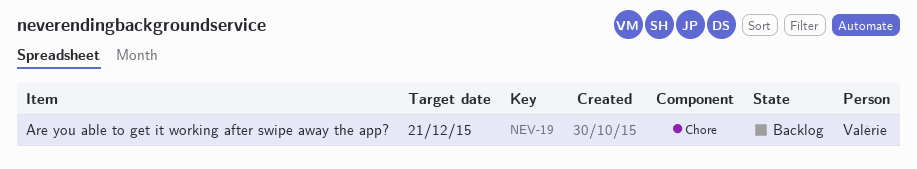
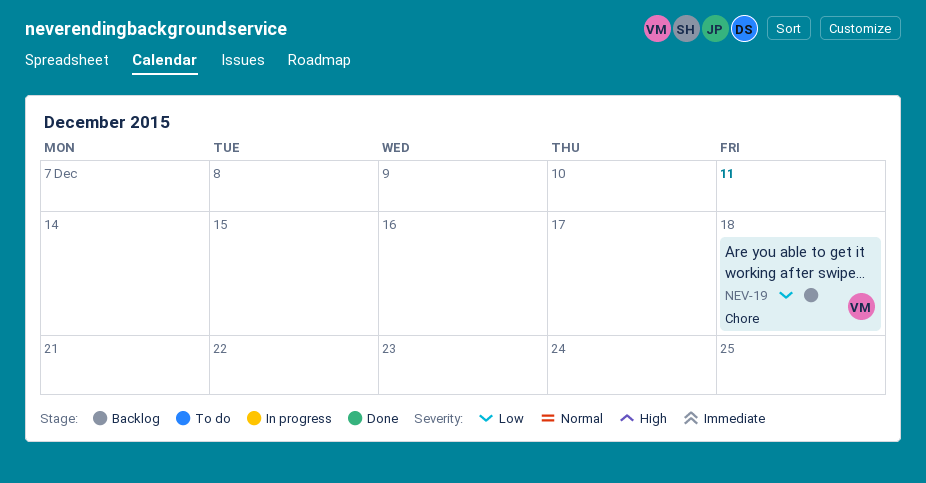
NEV-19, due: Dec 21 -> Dec 18

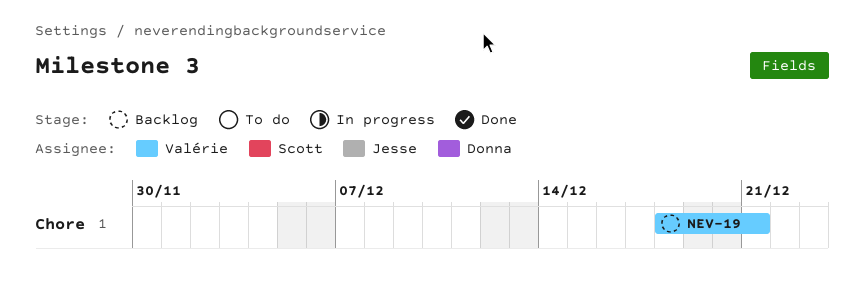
NEV-19, due: Dec 18 -> Dec 21

